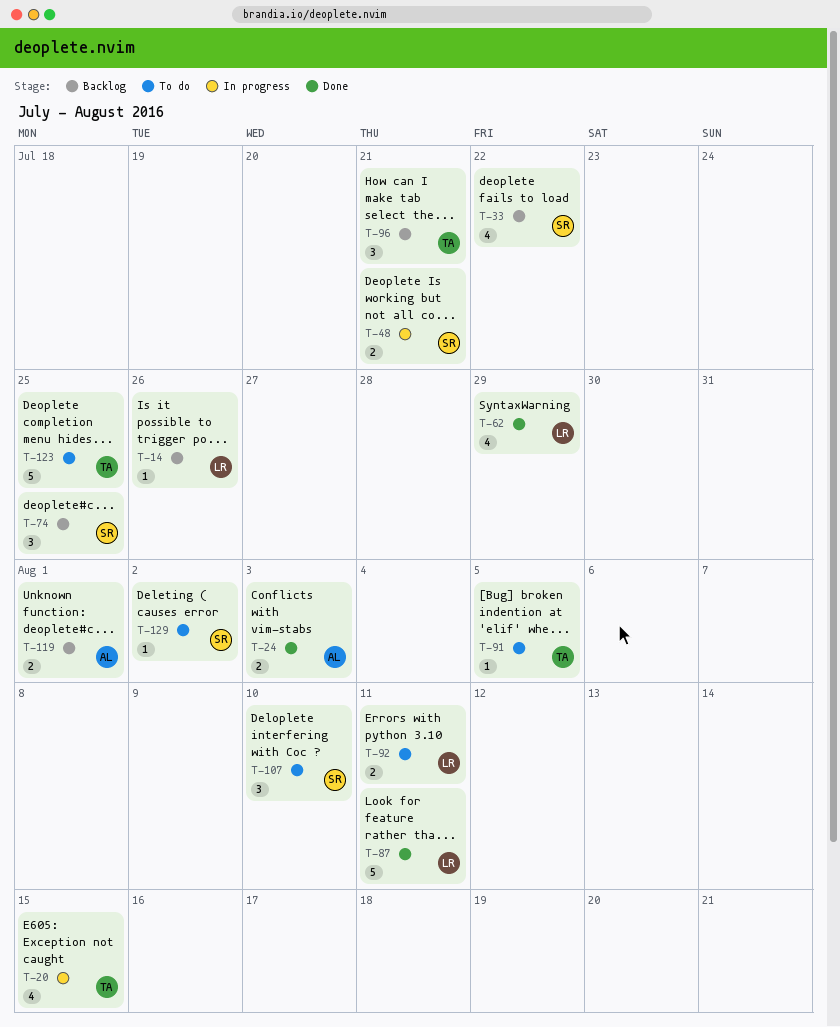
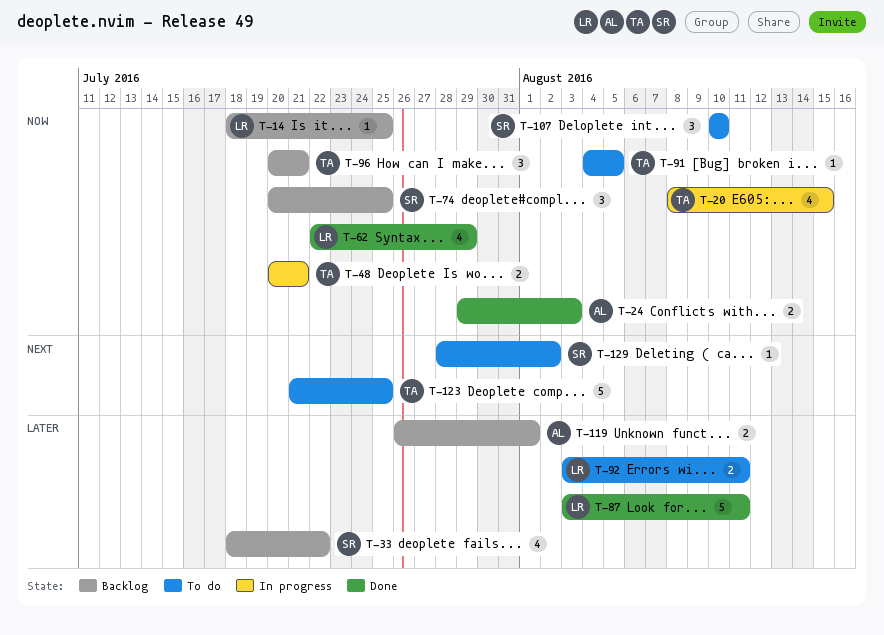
T-14, due: Jul 26 -> Jul 25
T-48, owner: SR -> TA

